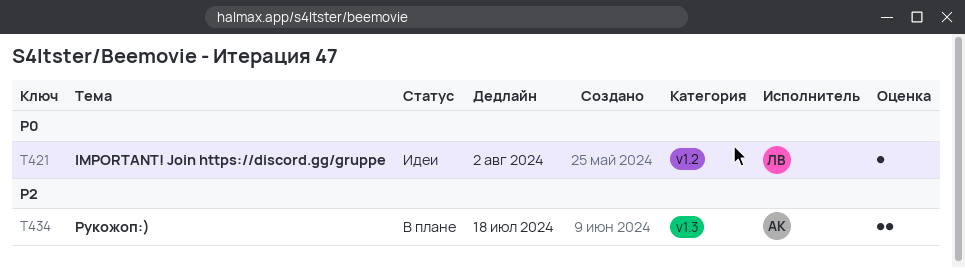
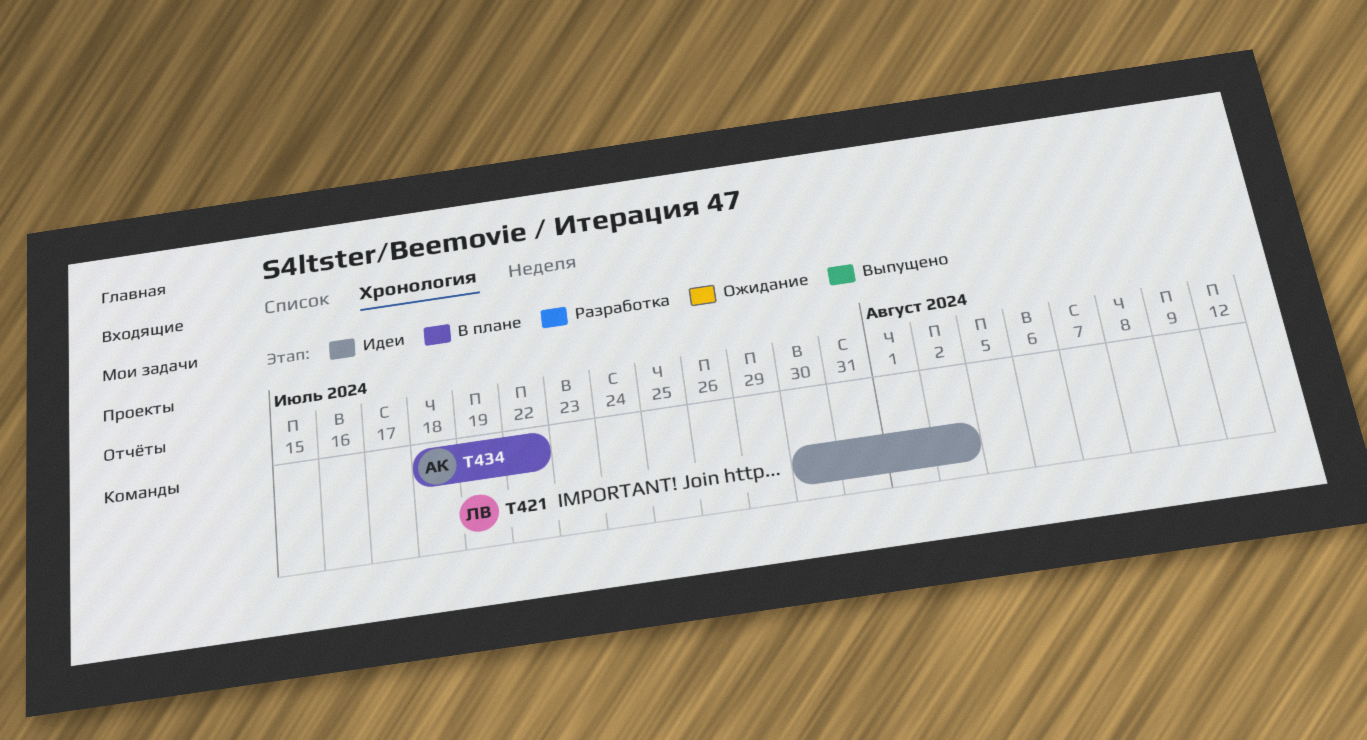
T434, due: Jul 18 -> Jul 22

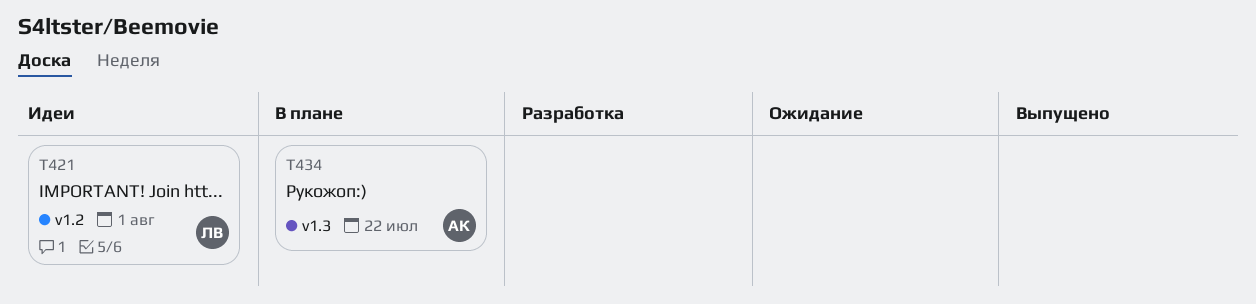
T421, due: Aug 2 -> Aug 1

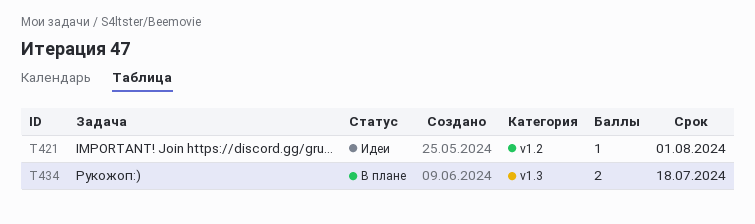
T434, due: Jul 22 -> Jul 18

